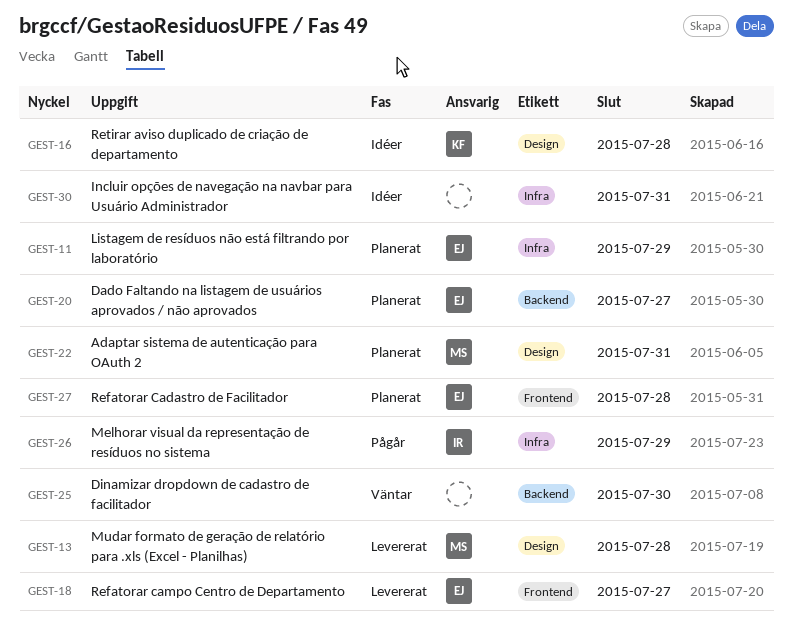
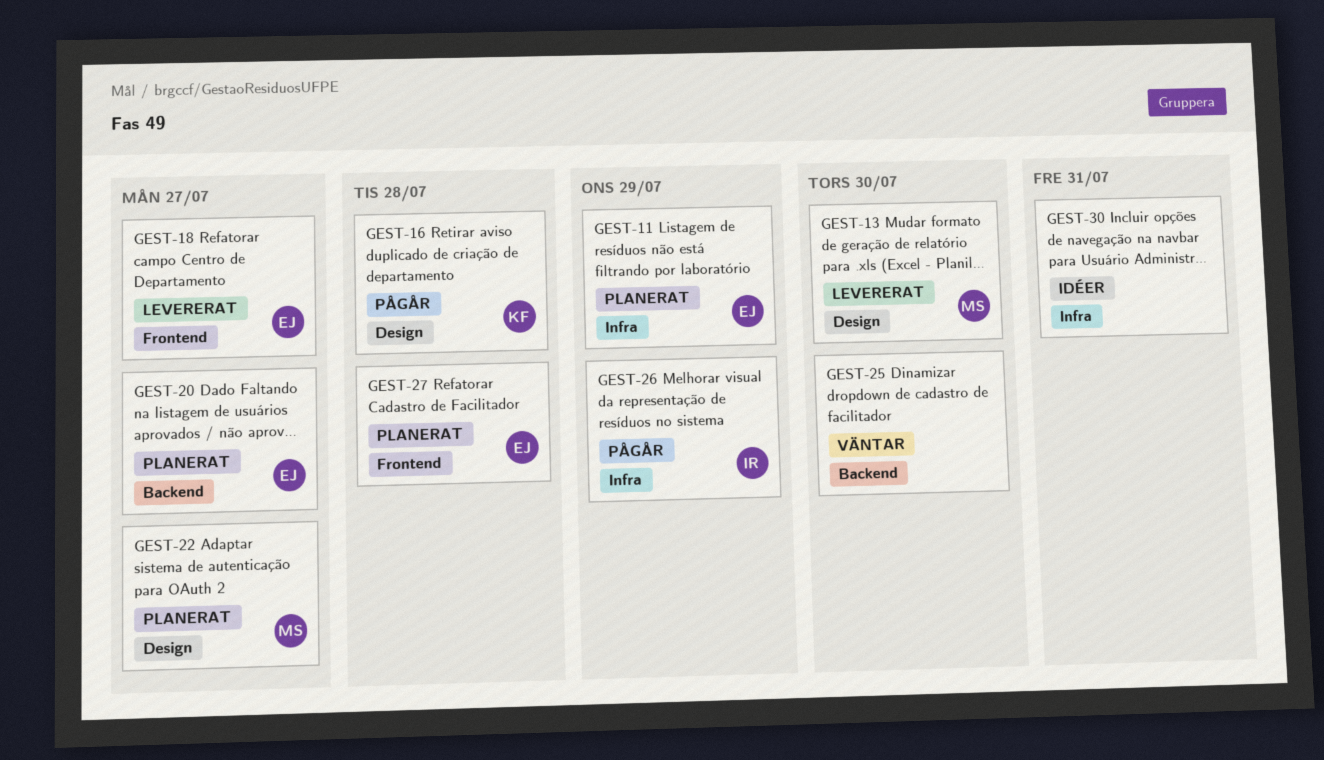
GEST-13, due: Jul 28 -> Jul 30
GEST-16, status: Idéer -> Pågår
GEST-22, due: Jul 31 -> Jul 27

